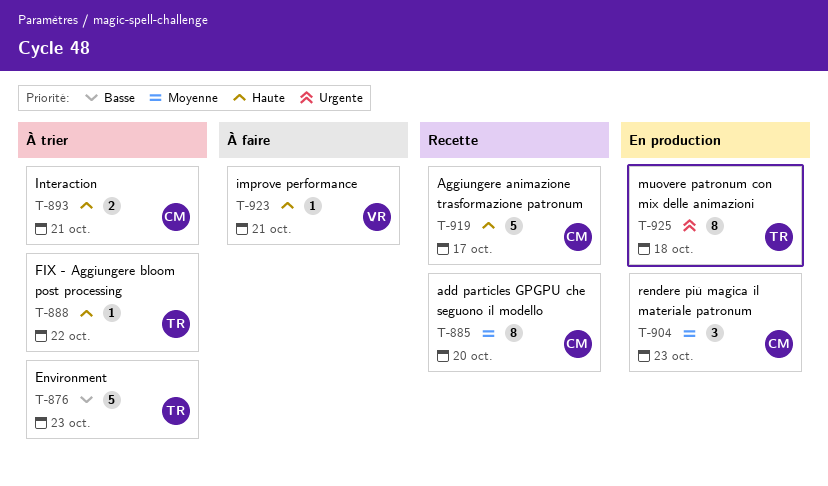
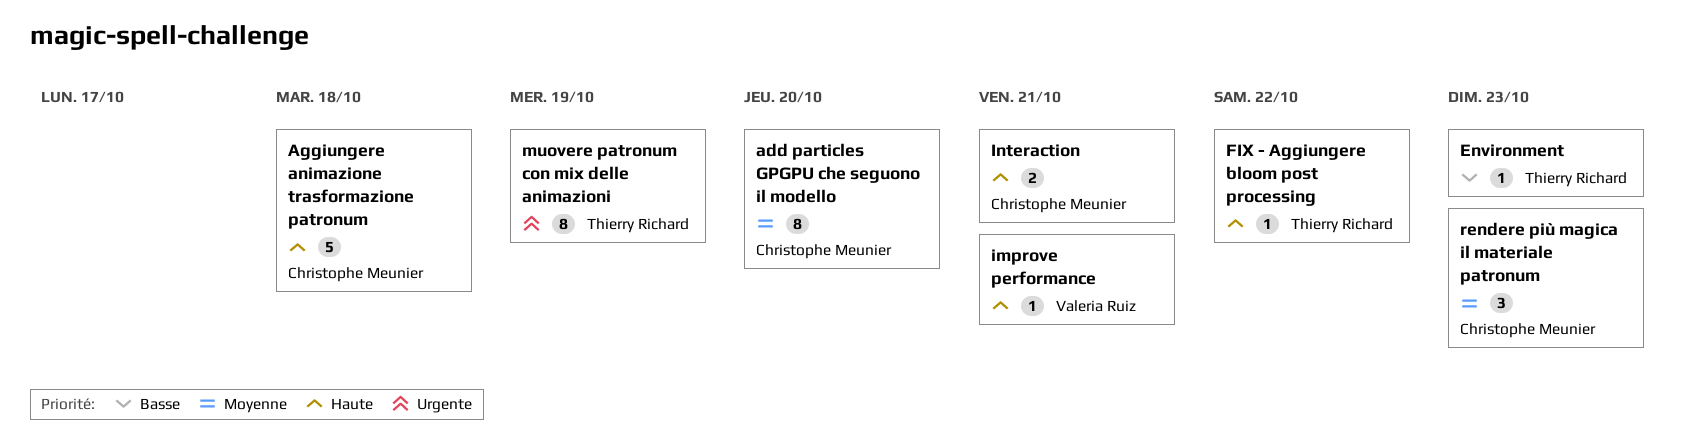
Aggiungere animazione trasformazione patronum, due: Oct 17 -> Oct 18
Environment, estimate: 5 -> 1
muovere patronum con mix delle animazioni, due: Oct 18 -> Oct 19

